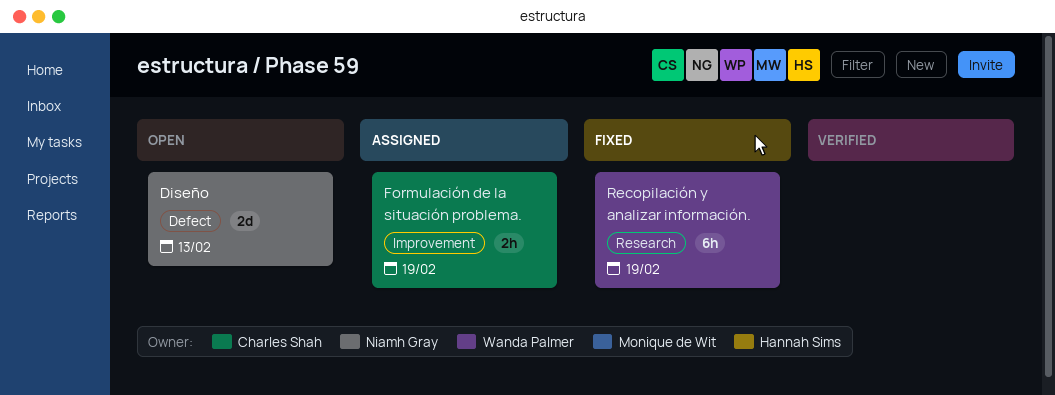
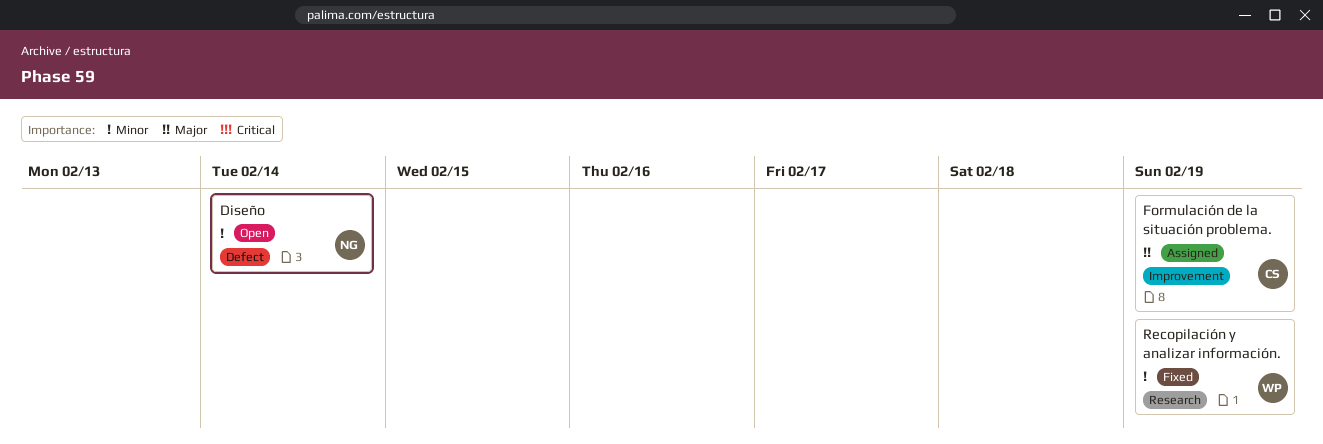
Diseño, due: Feb 13 -> Feb 14

